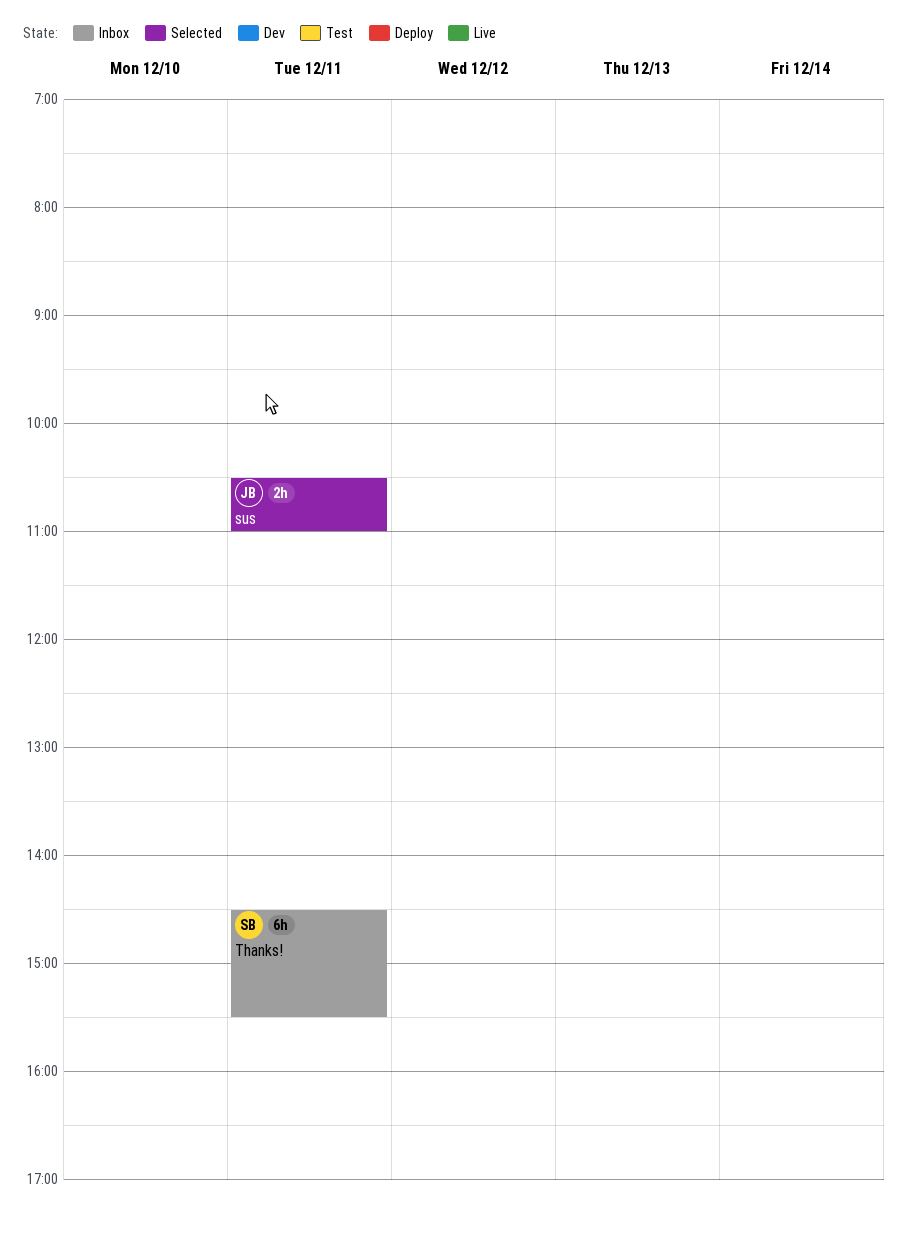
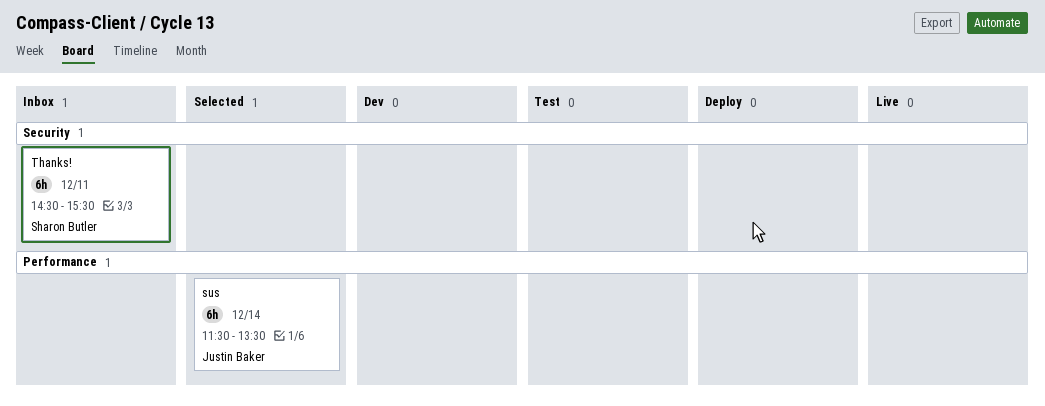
sus, estimate: 2h -> 6h
sus, day: Dec 11 -> Dec 14
sus, begins: 10:30 -> 11:30
sus, ends: 11:00 -> 13:30

